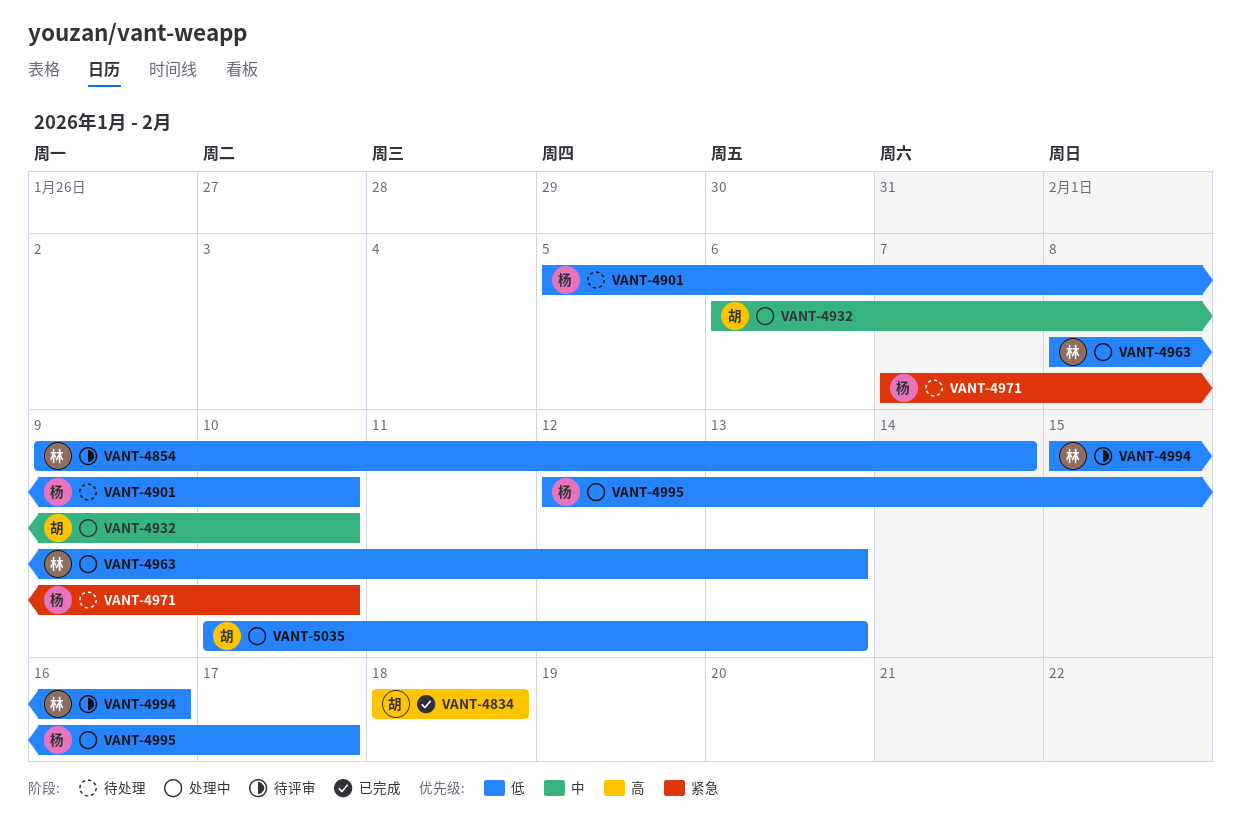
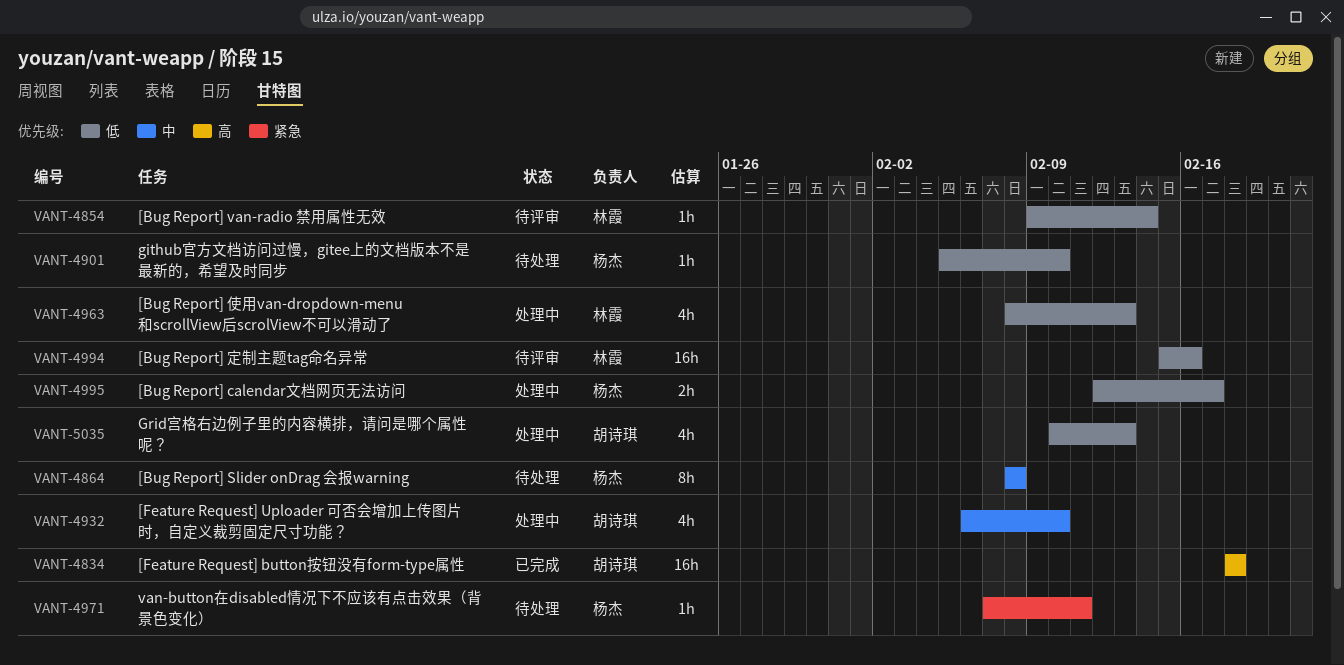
VANT-4864: none -> present
VANT-4971, due: Feb 10 -> Feb 11

